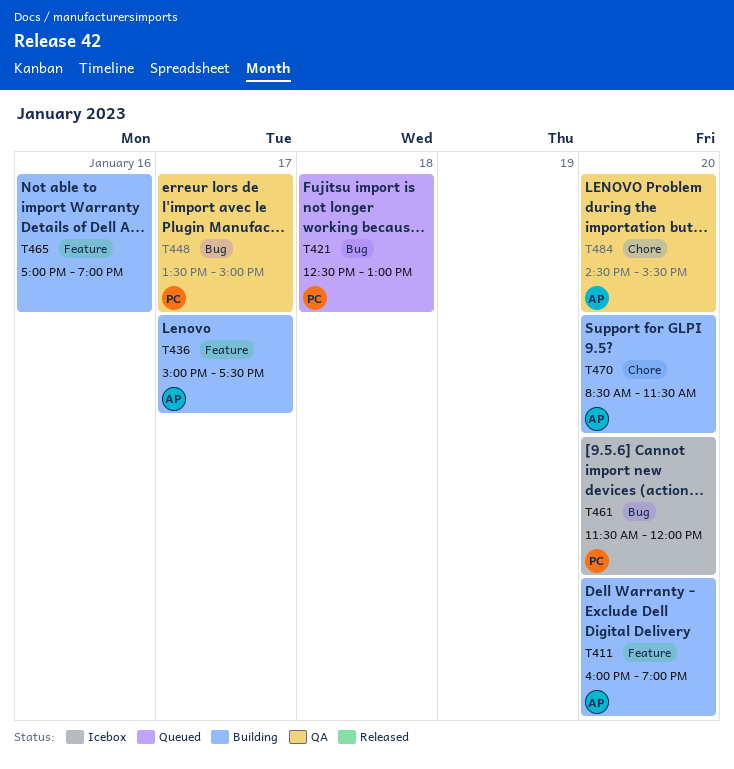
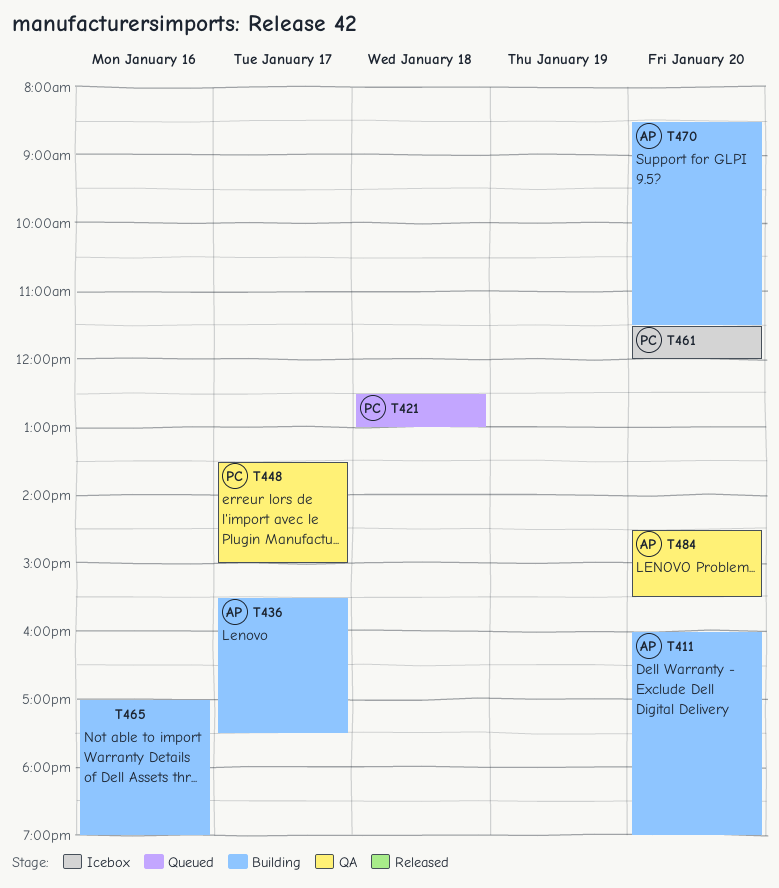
T436, begins: 15:00 -> 15:30

